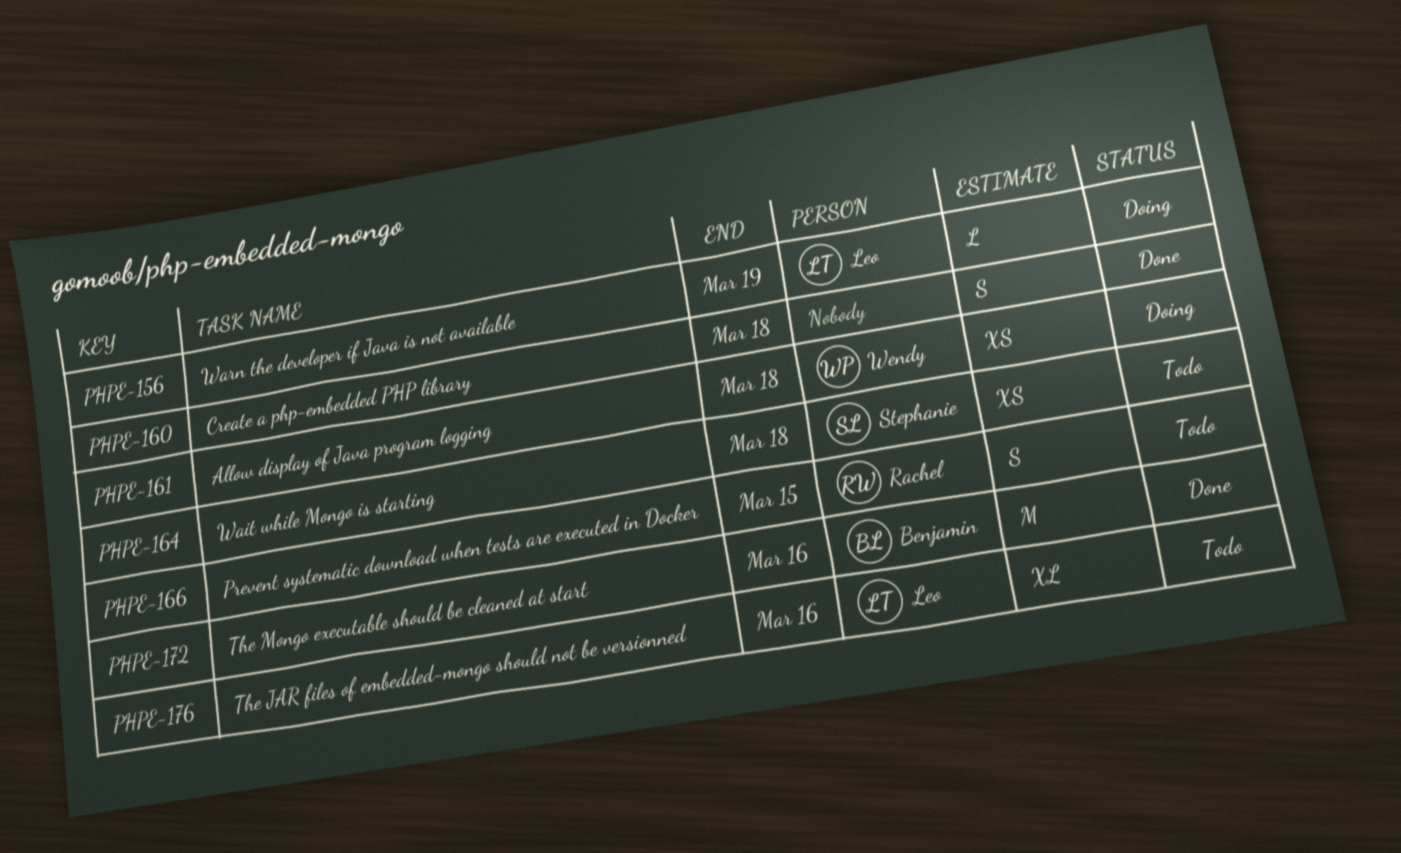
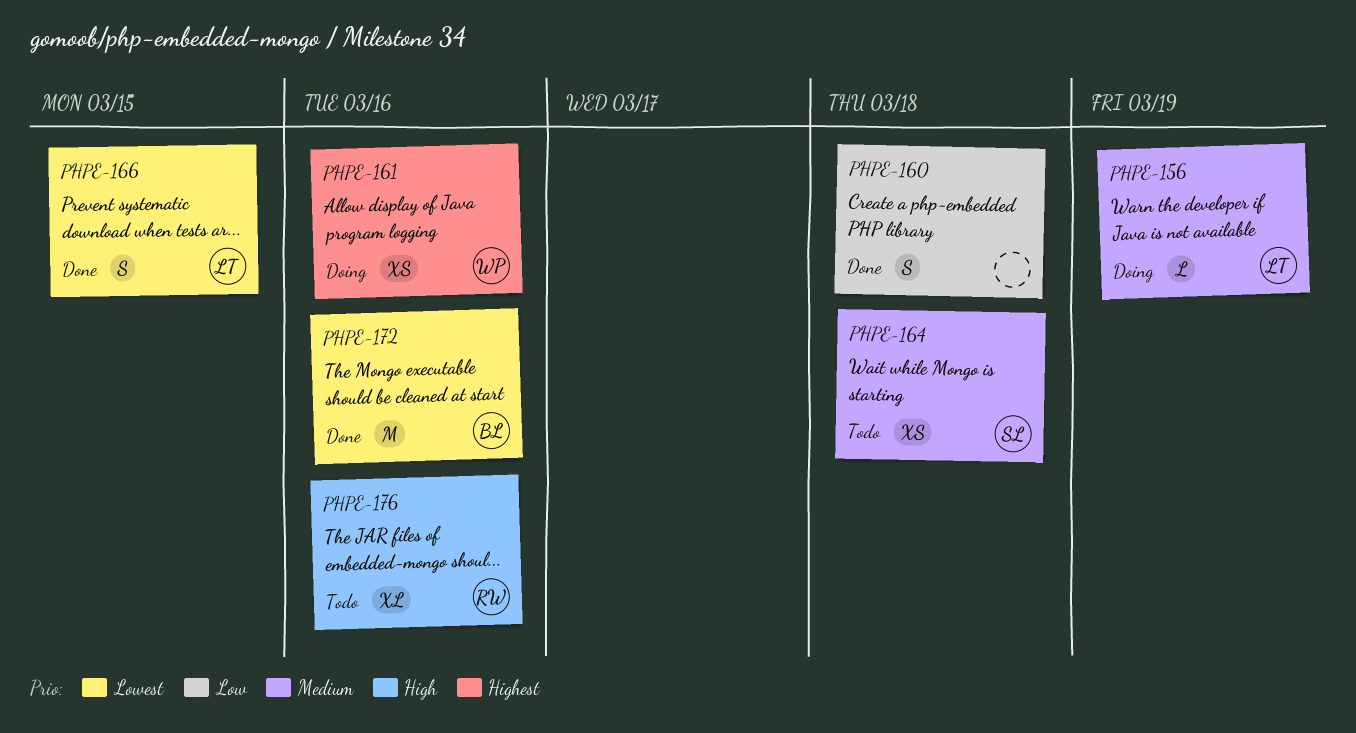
PHPE-161, due: Mar 18 -> Mar 16
PHPE-166, status: Todo -> Done
PHPE-166, owner: Rachel -> Leo
PHPE-176, owner: Leo -> Rachel

